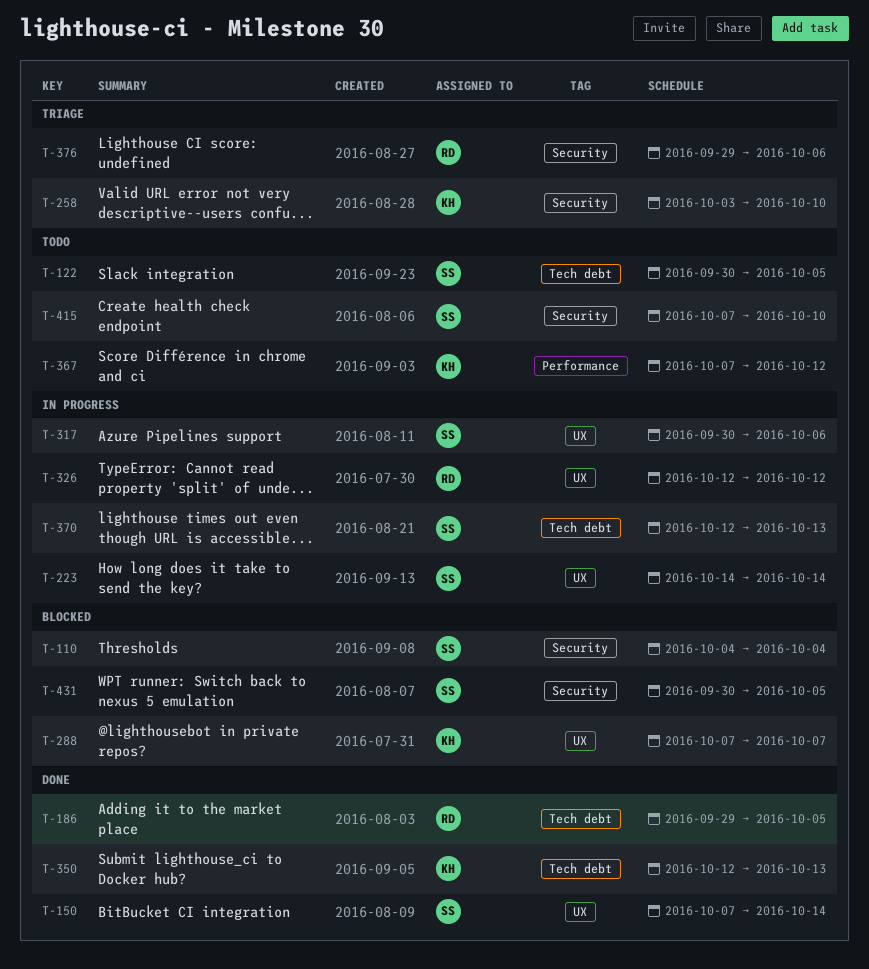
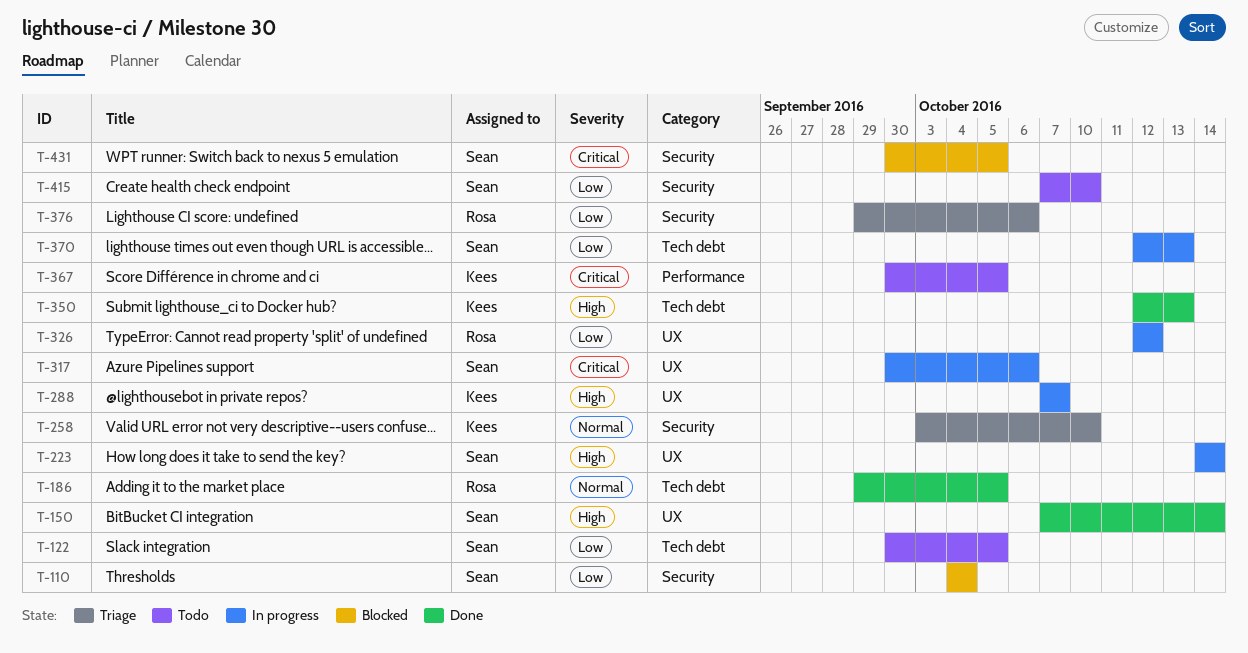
T-288, status: Blocked -> In progress
T-367, start: Oct 7 -> Sep 30
T-367, due: Oct 12 -> Oct 5

